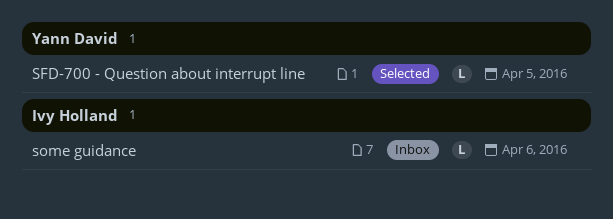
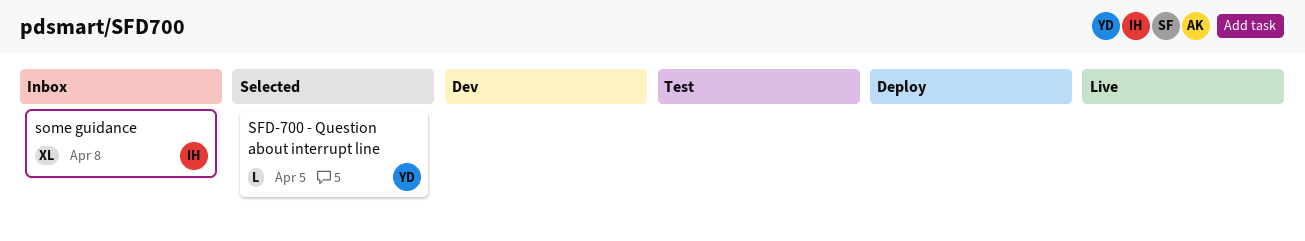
some guidance, estimate: L -> XL
some guidance, due: Apr 6 -> Apr 8

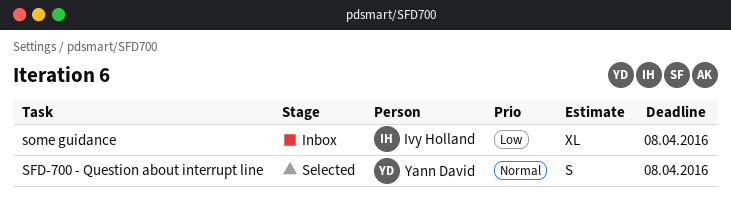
SFD-700 - Question about interrupt line, estimate: L -> S
SFD-700 - Question about interrupt line, due: Apr 5 -> Apr 8

